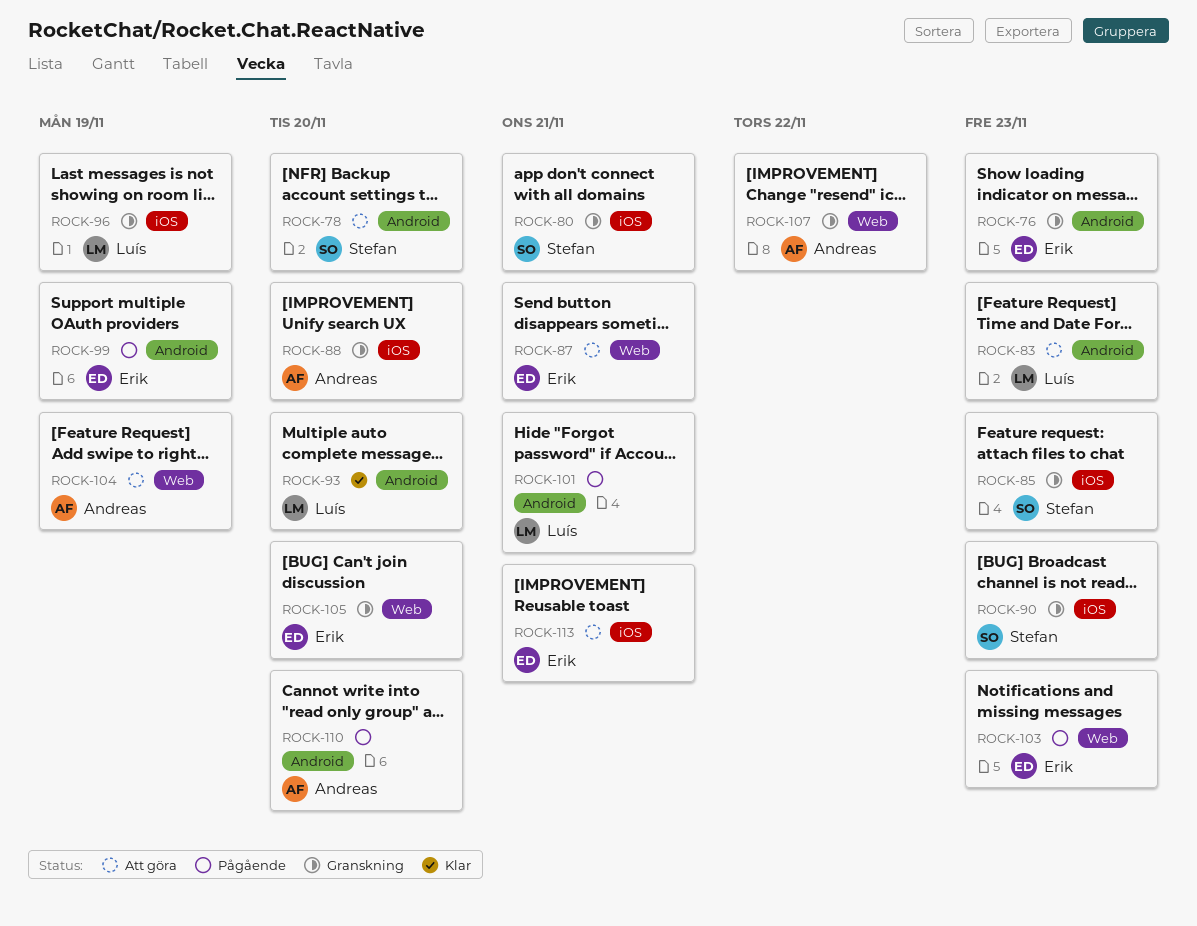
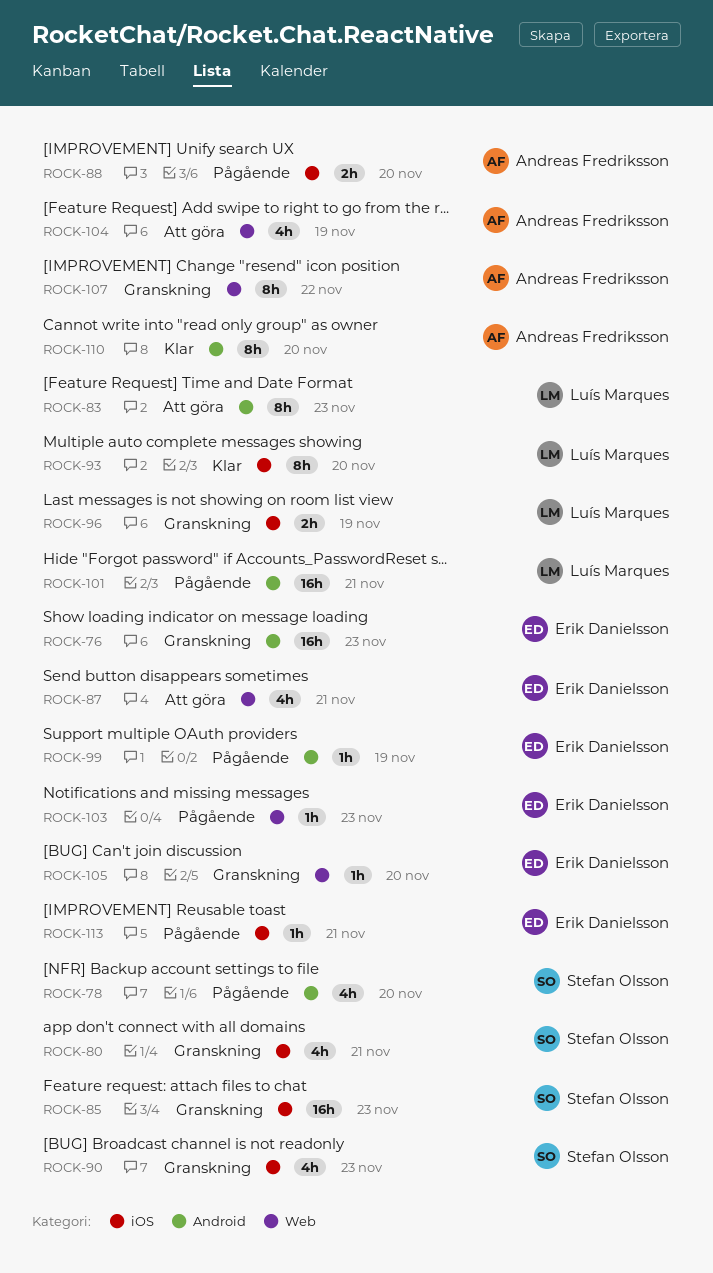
ROCK-78, status: Att göra -> Pågående
ROCK-88, status: Granskning -> Pågående
ROCK-93, label: Android -> iOS
ROCK-110, status: Pågående -> Klar
ROCK-113, status: Att göra -> Pågående

